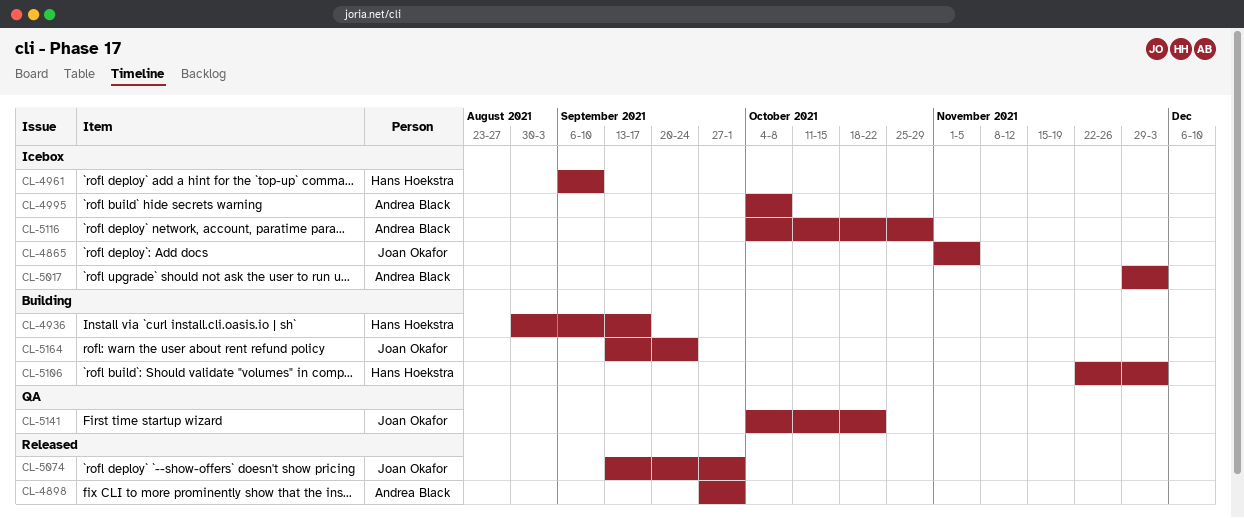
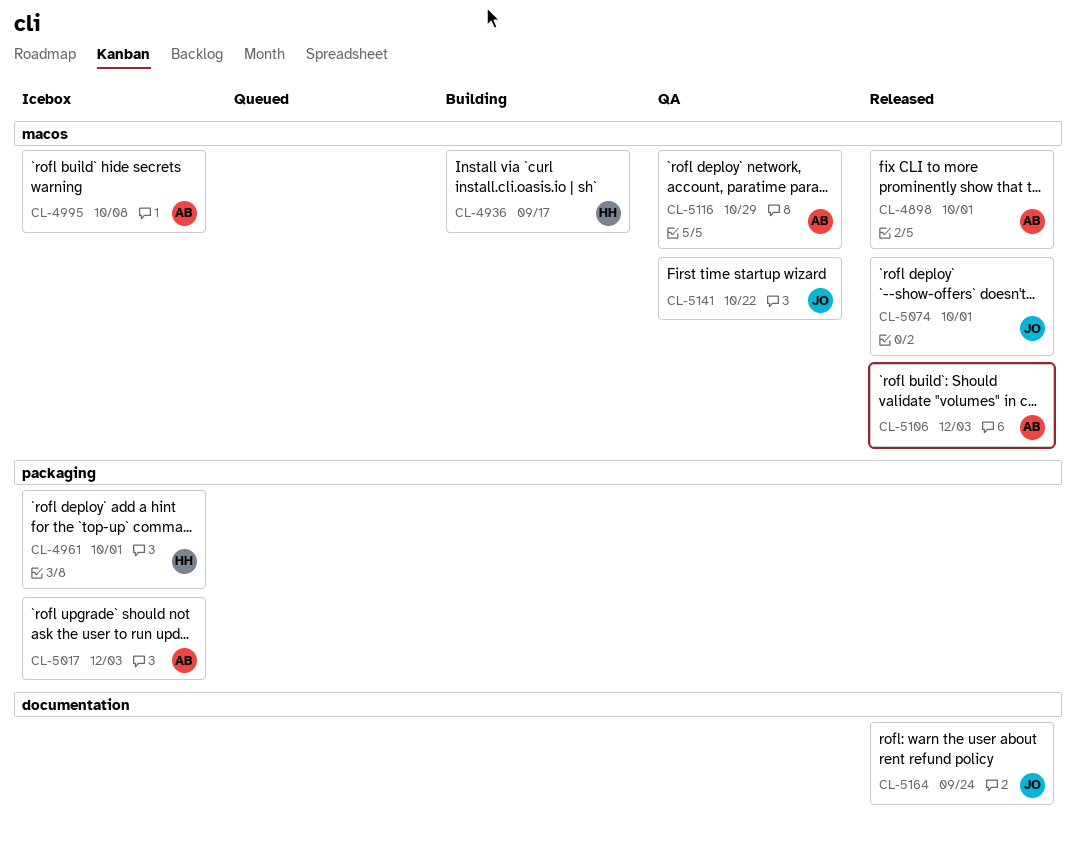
CL-4865: present -> none
CL-4961, due: Sep 10 -> Oct 1
CL-5106, status: Building -> Released
CL-5106, owner: Hans Hoekstra -> Andrea Black
CL-5116, status: Icebox -> QA
CL-5164, status: Building -> Released

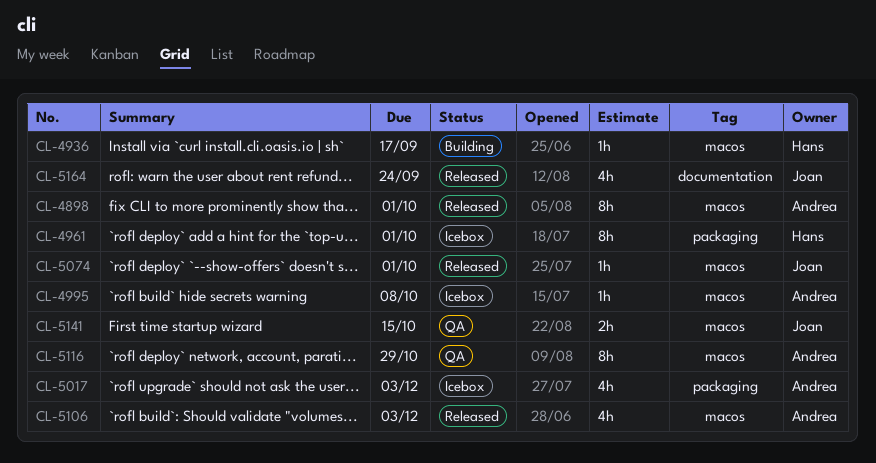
CL-5141, due: Oct 22 -> Oct 15

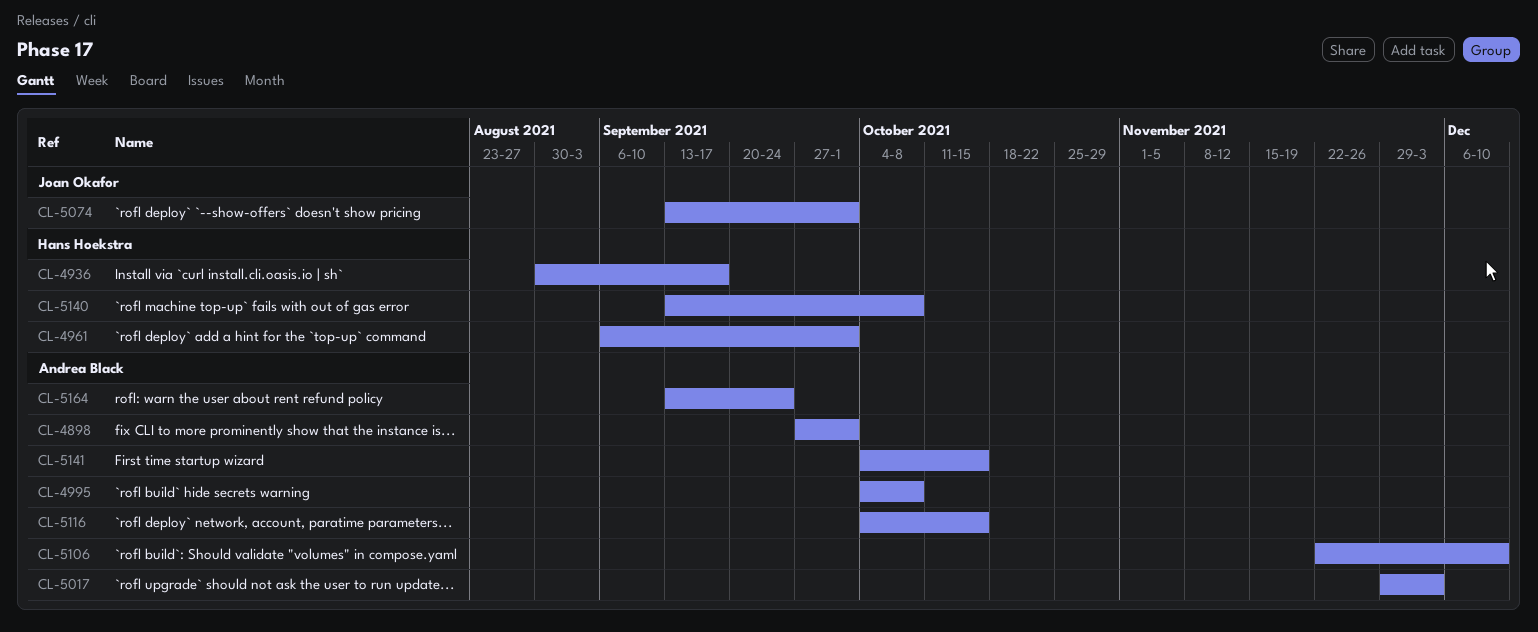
CL-5106, due: Dec 3 -> Dec 10
CL-5116, due: Oct 29 -> Oct 15
CL-5140: none -> present
CL-5141, owner: Joan Okafor -> Andrea Black
CL-5164, owner: Joan Okafor -> Andrea Black

